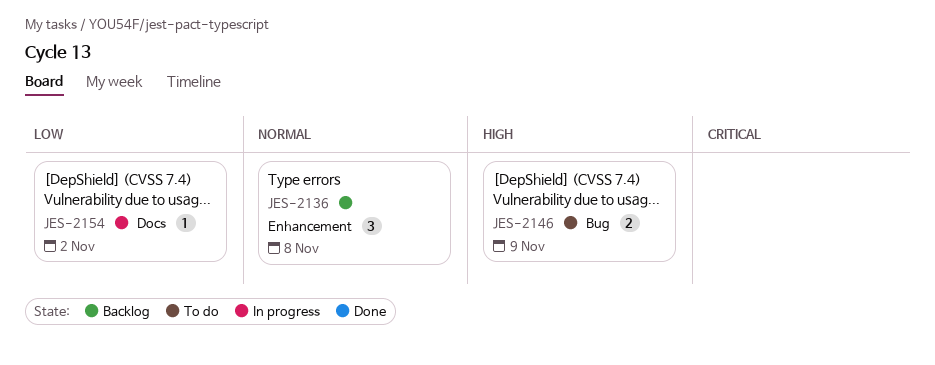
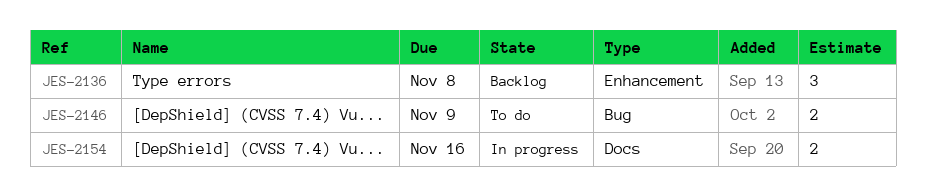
JES-2154, estimate: 1 -> 2
JES-2154, due: Nov 2 -> Nov 16

